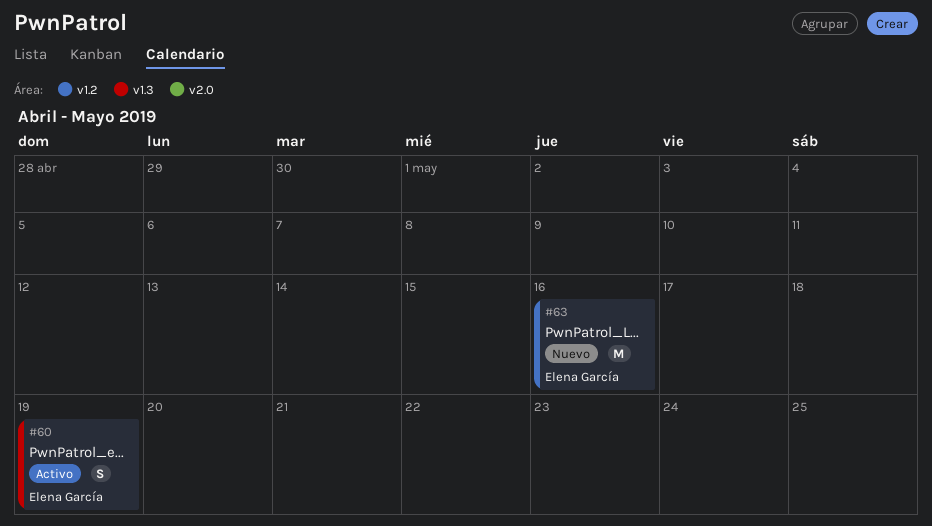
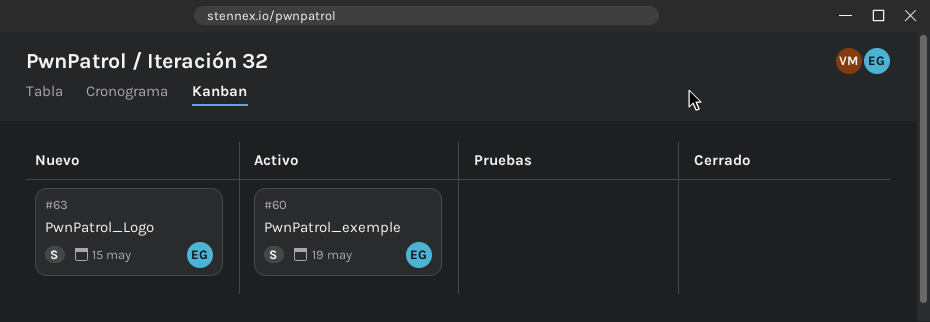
#63, estimate: M -> S
#63, due: May 16 -> May 15

